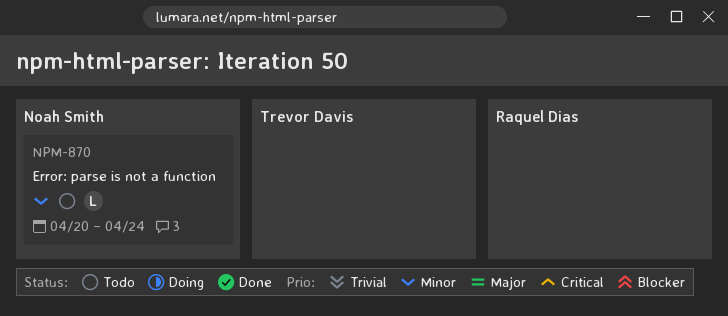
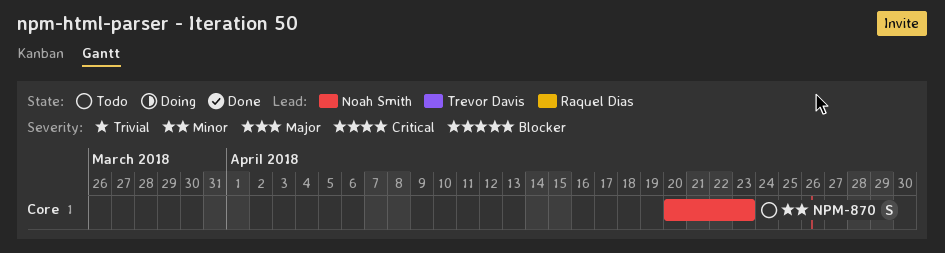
NPM-870, estimate: L -> S
NPM-870, due: Apr 24 -> Apr 23

